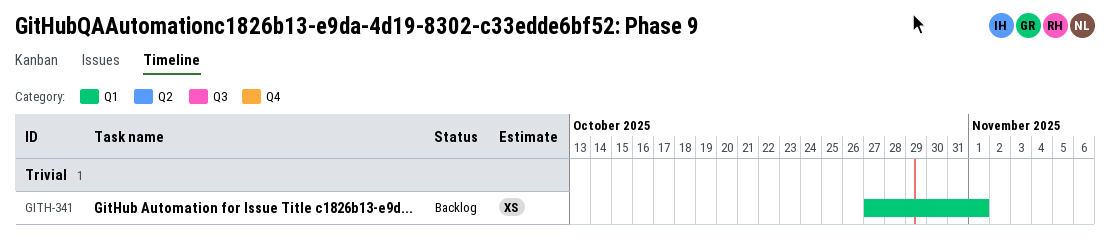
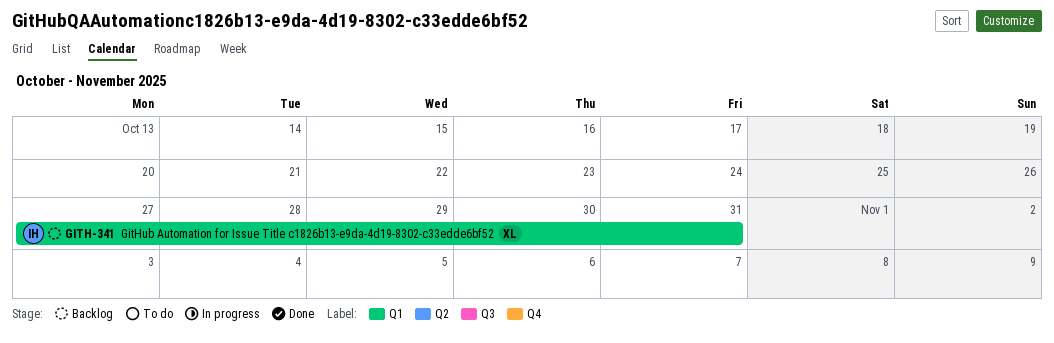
GITH-341, estimate: XS -> XL
GITH-341, due: Nov 1 -> Oct 31

